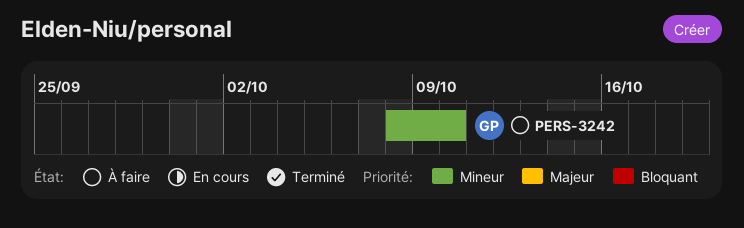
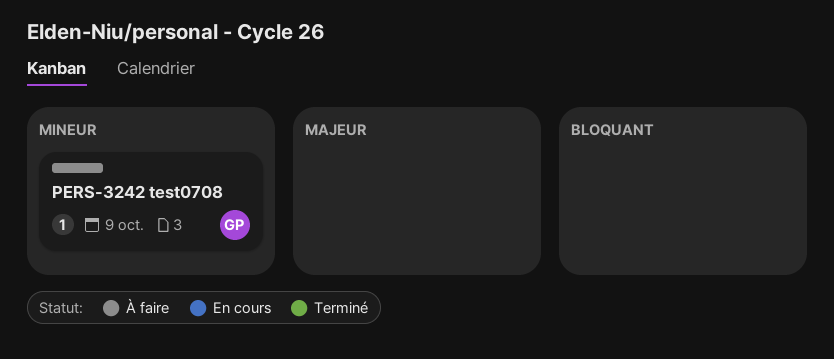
PERS-3242, due: Oct 10 -> Oct 9

